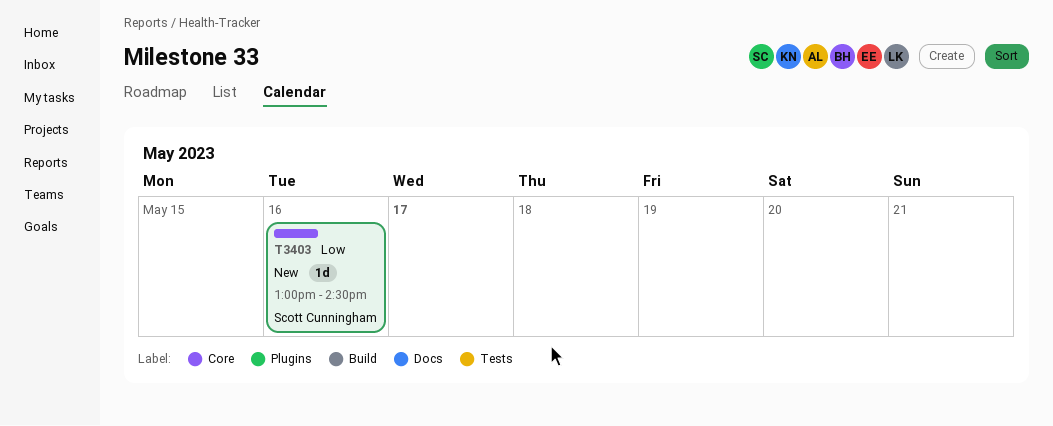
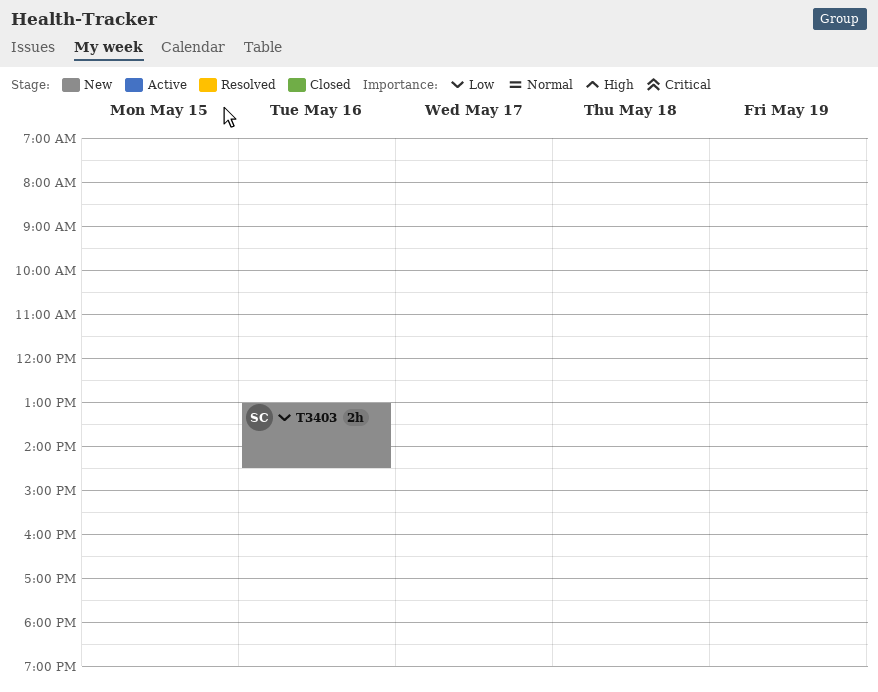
T3403, estimate: 1d -> 2h

